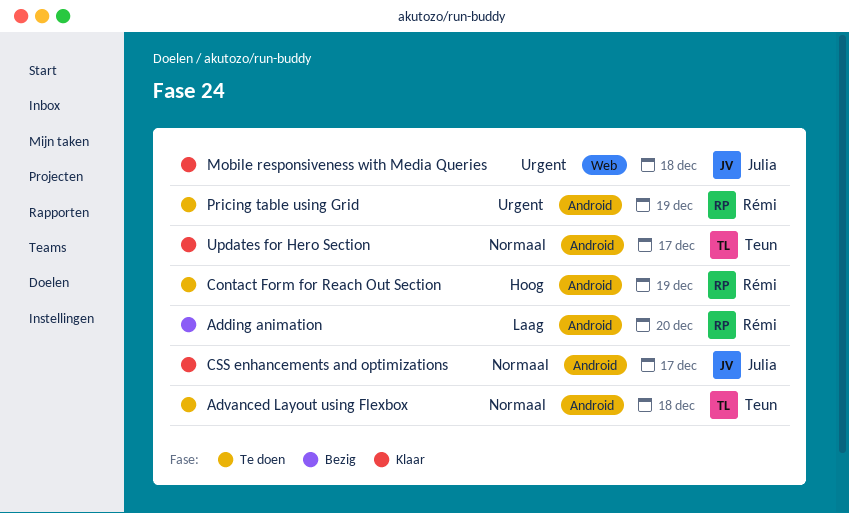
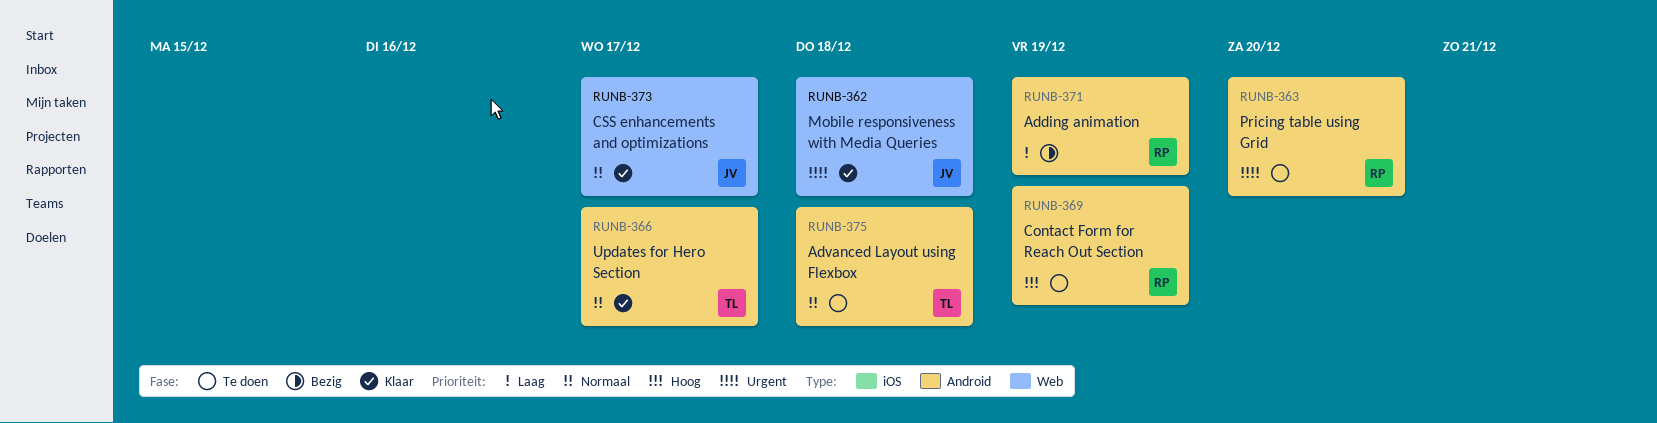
Adding animation, due: Dec 20 -> Dec 19
CSS enhancements and optimizations, label: Android -> Web
Pricing table using Grid, due: Dec 19 -> Dec 20

